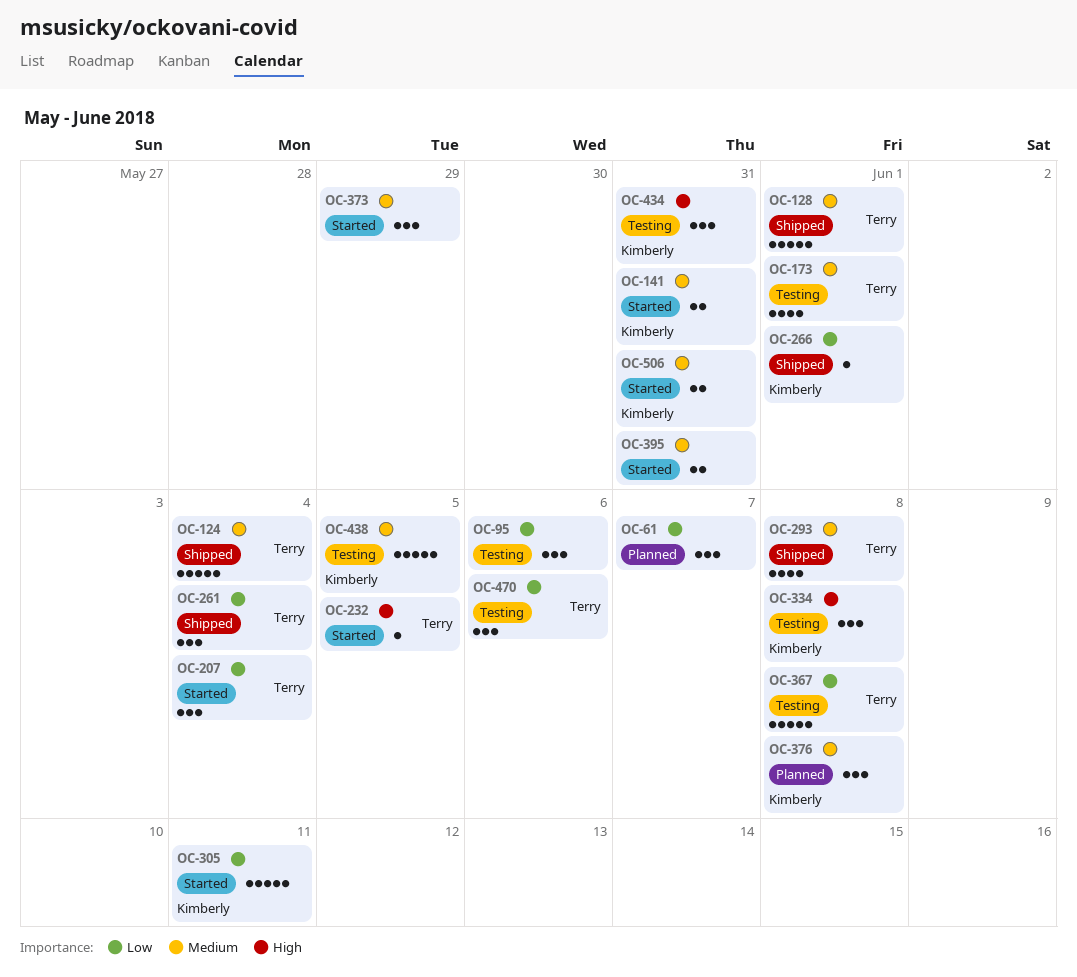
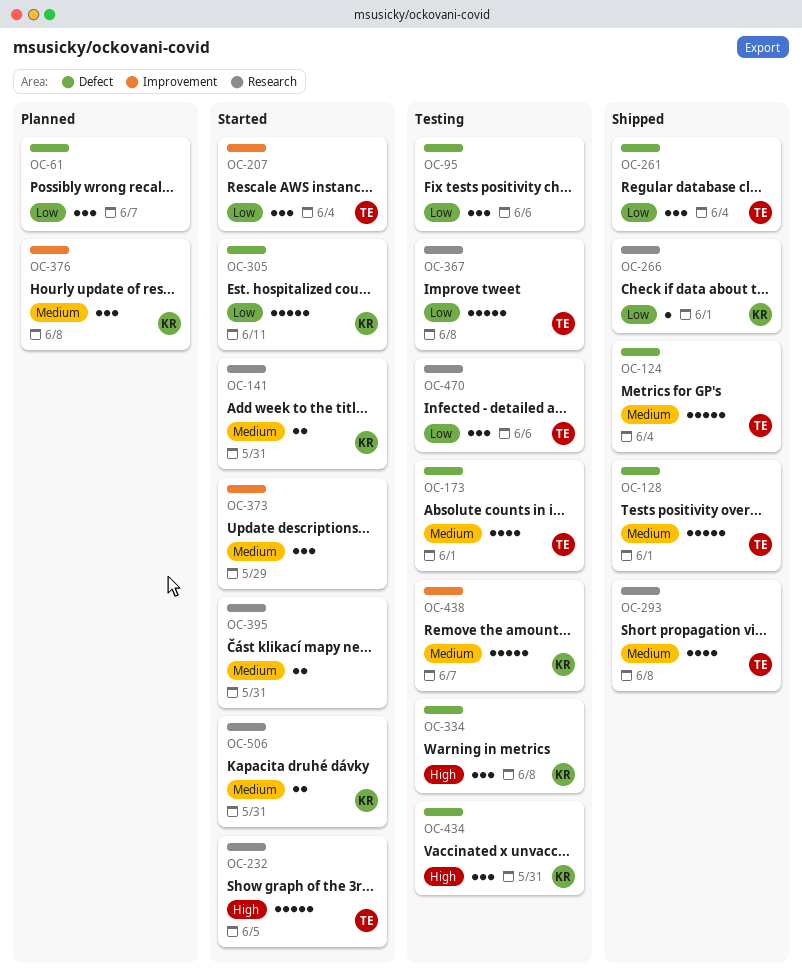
OC-232, estimate: 1 -> 5
OC-438, due: Jun 5 -> Jun 7

